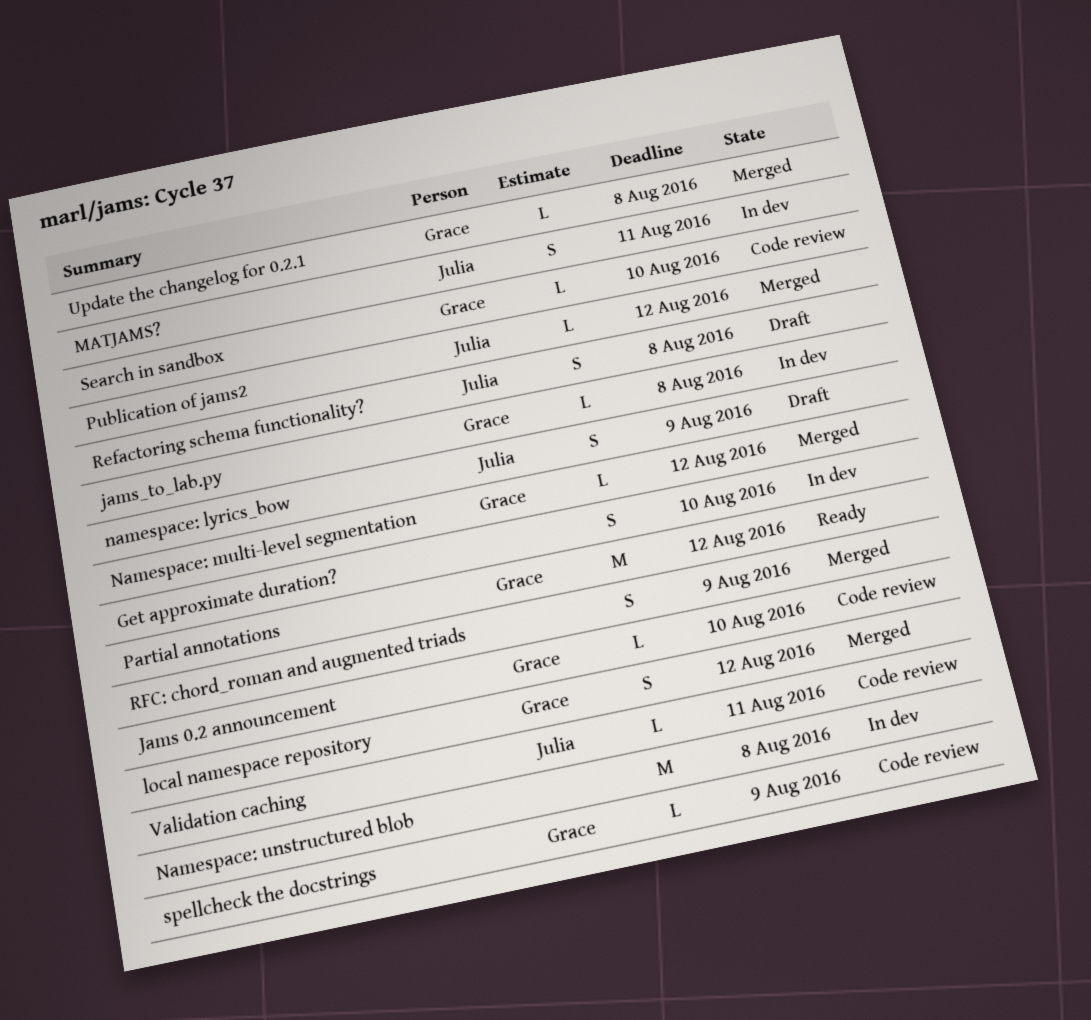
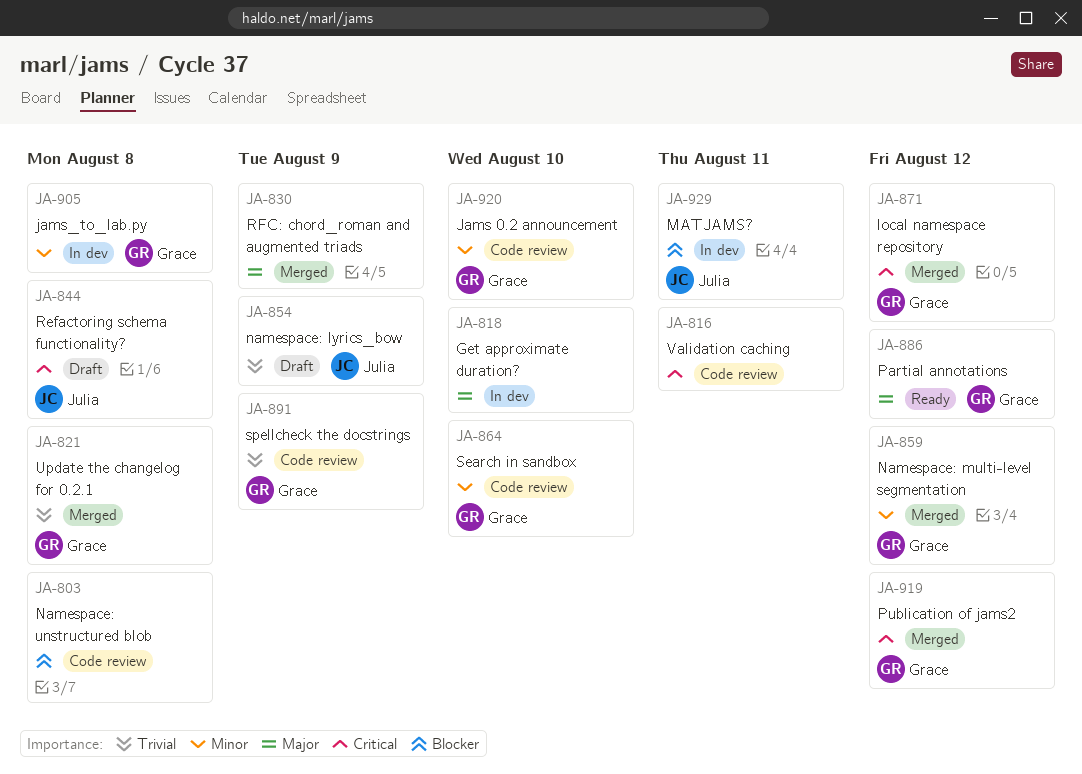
Namespace: unstructured blob, status: In dev -> Code review
Publication of jams2, owner: Julia -> Grace
Validation caching, owner: Julia -> none

